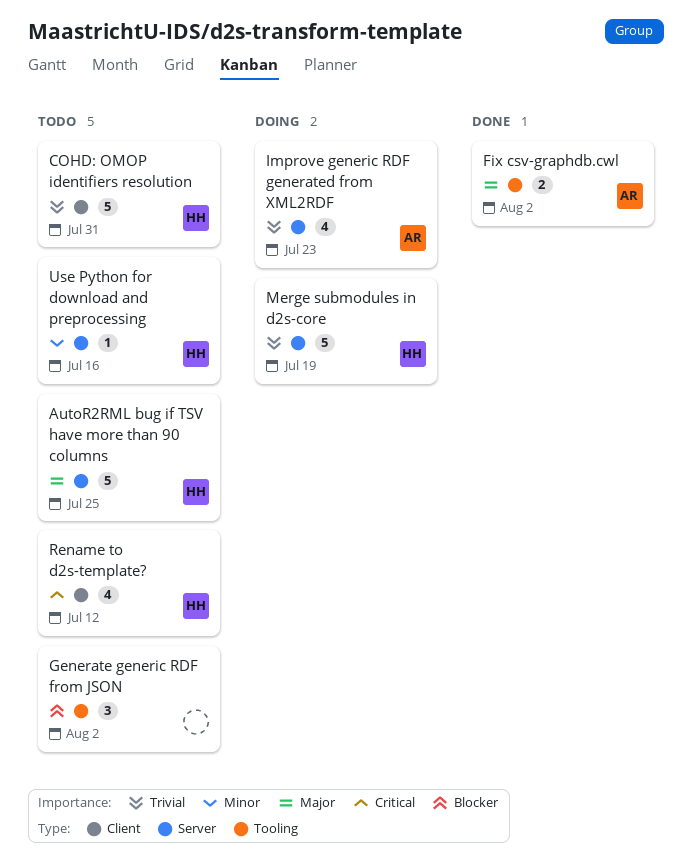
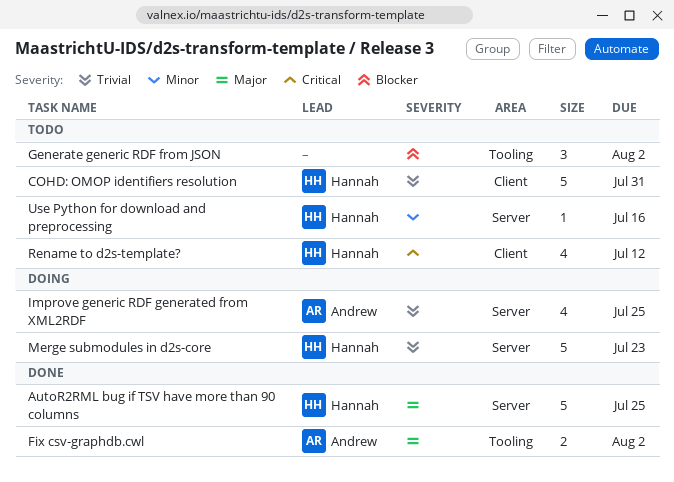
AutoR2RML bug if TSV have more than 90 columns, status: Todo -> Done
Improve generic RDF generated from XML2RDF, due: Jul 23 -> Jul 25
Merge submodules in d2s-core, due: Jul 19 -> Jul 23

